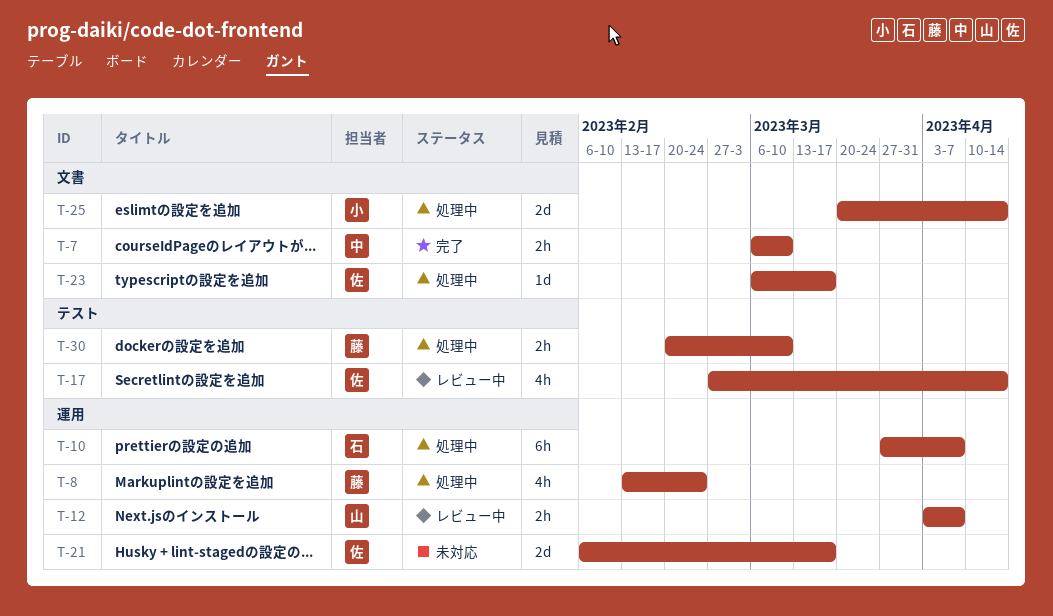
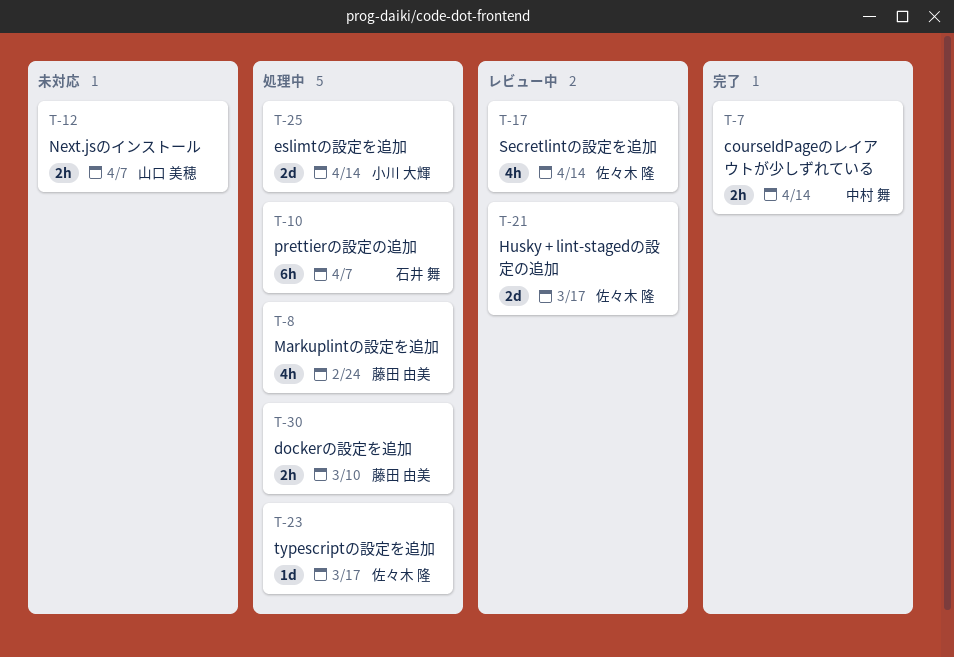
T-7, due: Mar 10 -> Apr 14
T-12, status: レビュー中 -> 未対応
T-21, status: 未対応 -> レビュー中

